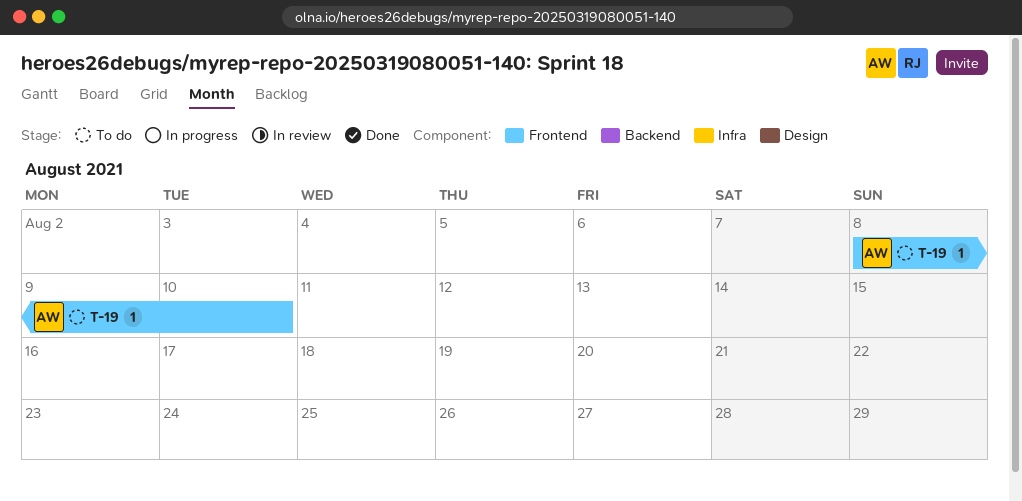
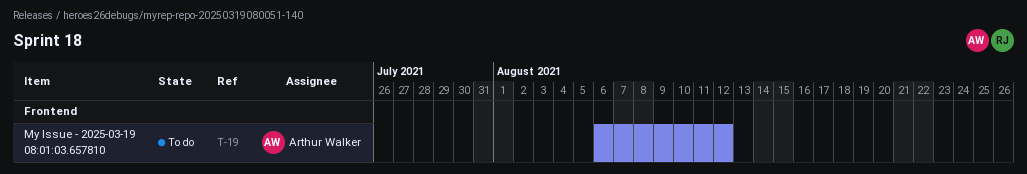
T-19, start: Aug 8 -> Aug 6
T-19, due: Aug 10 -> Aug 12

